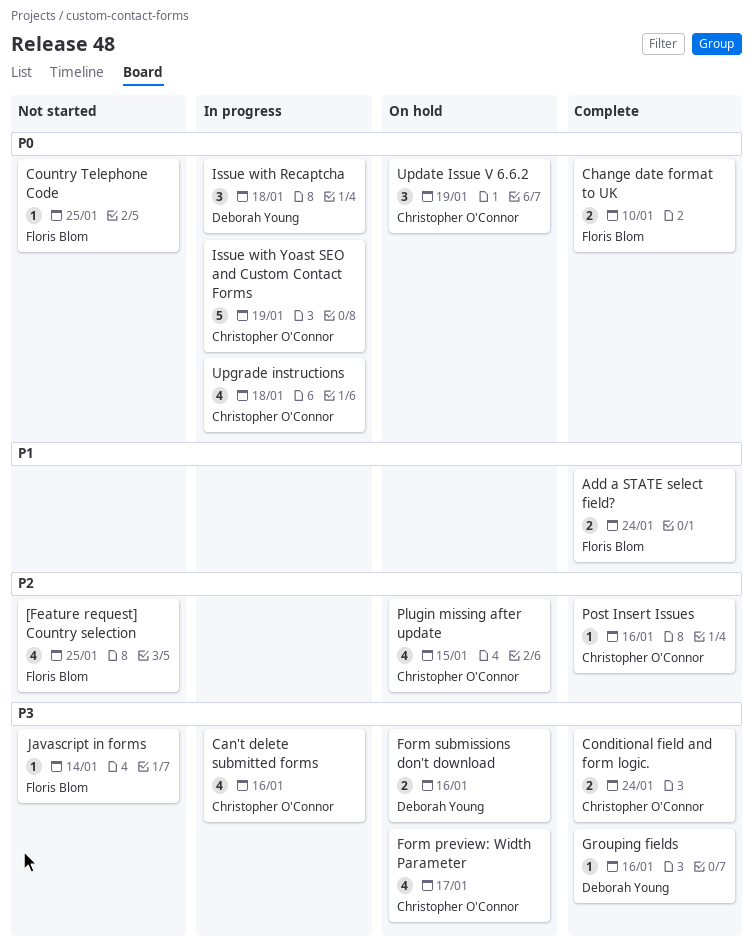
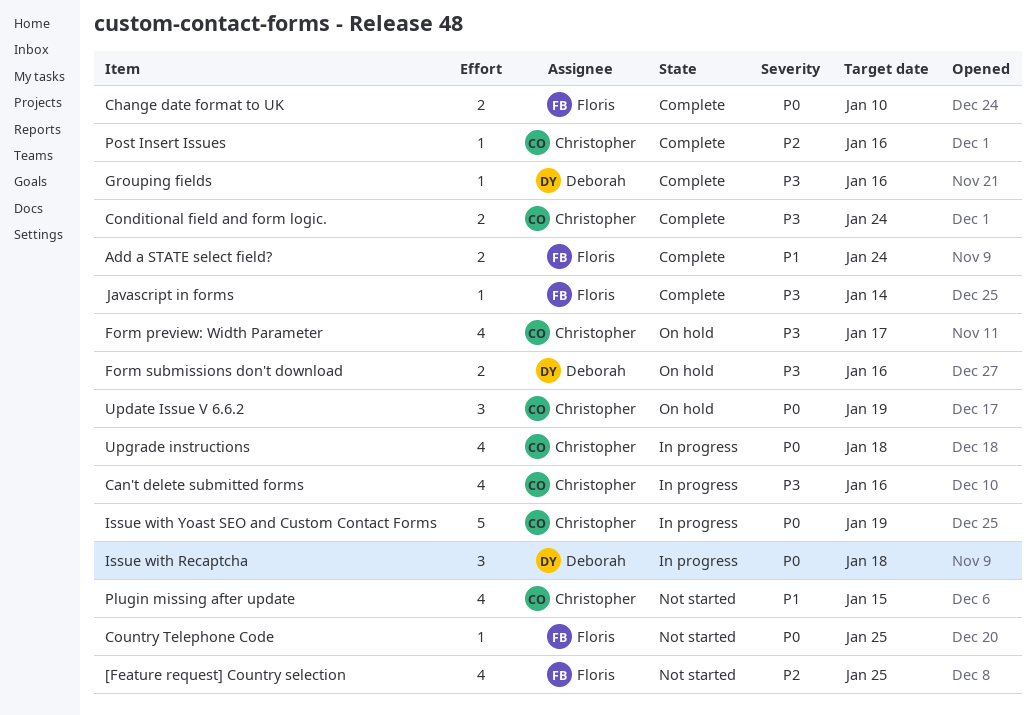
Javascript in forms, status: Not started -> Complete
Plugin missing after update, status: On hold -> Not started
Plugin missing after update, priority: P2 -> P1

